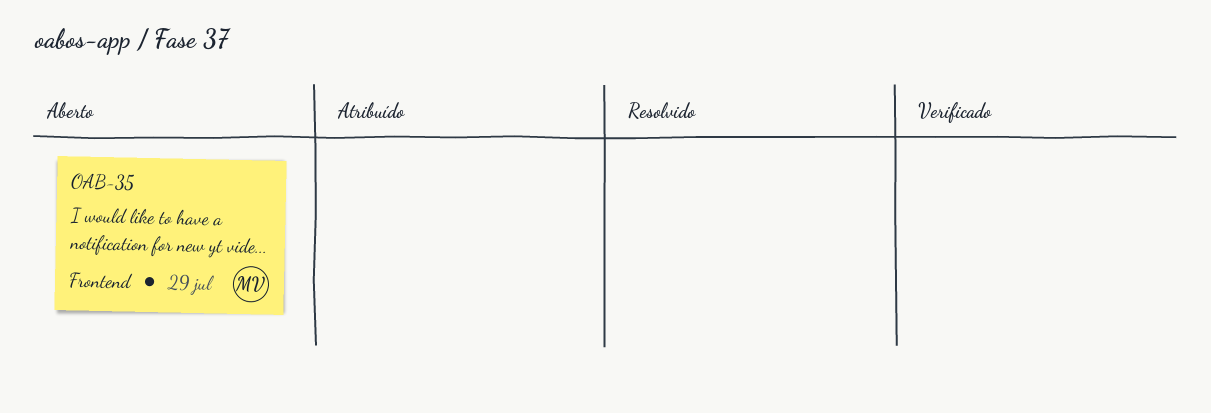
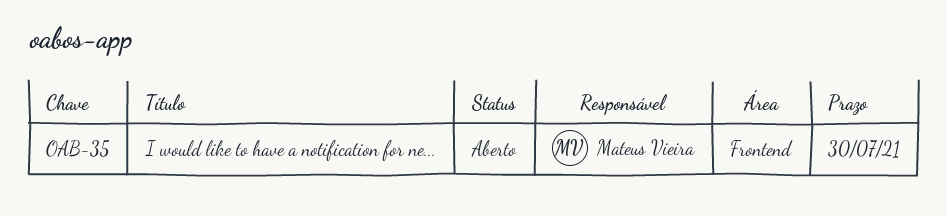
OAB-35, due: Jul 29 -> Jul 30

